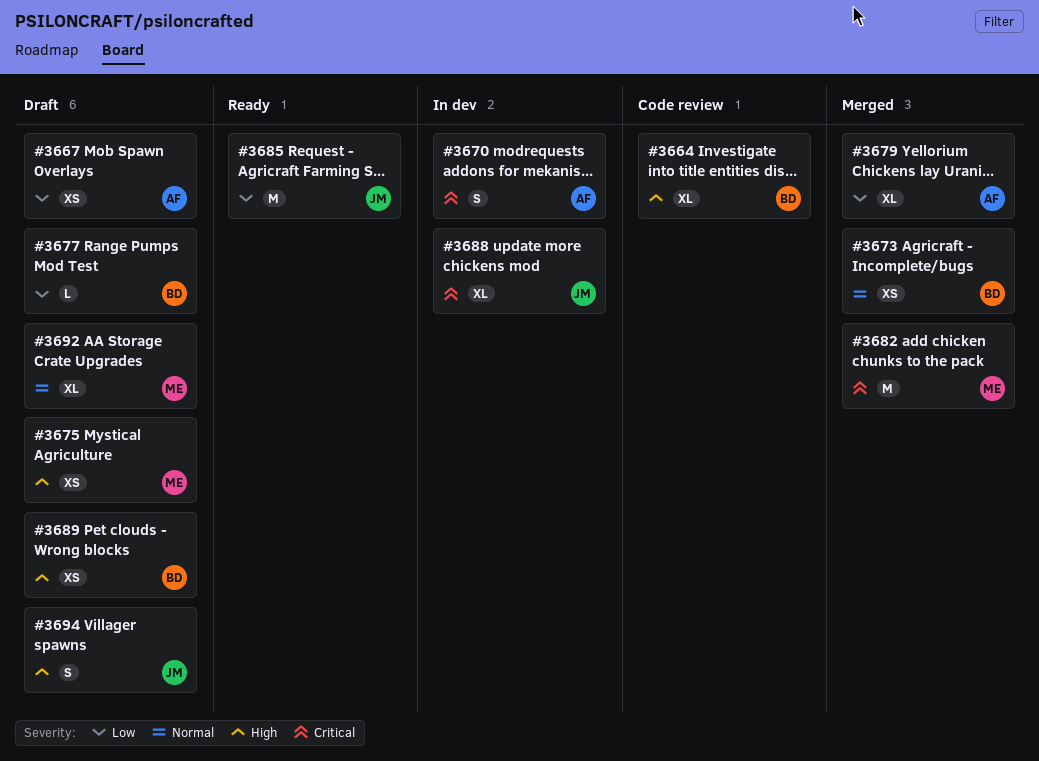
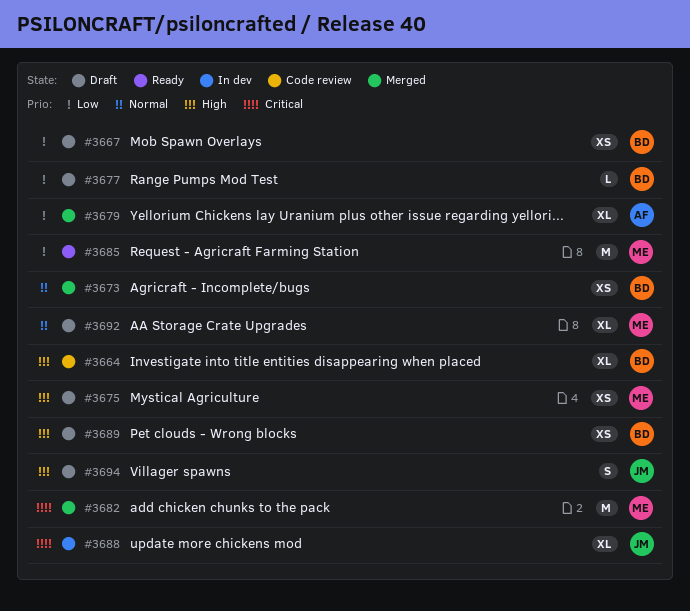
#3667, owner: AF -> BD
#3670: present -> none
#3685, owner: JM -> ME

